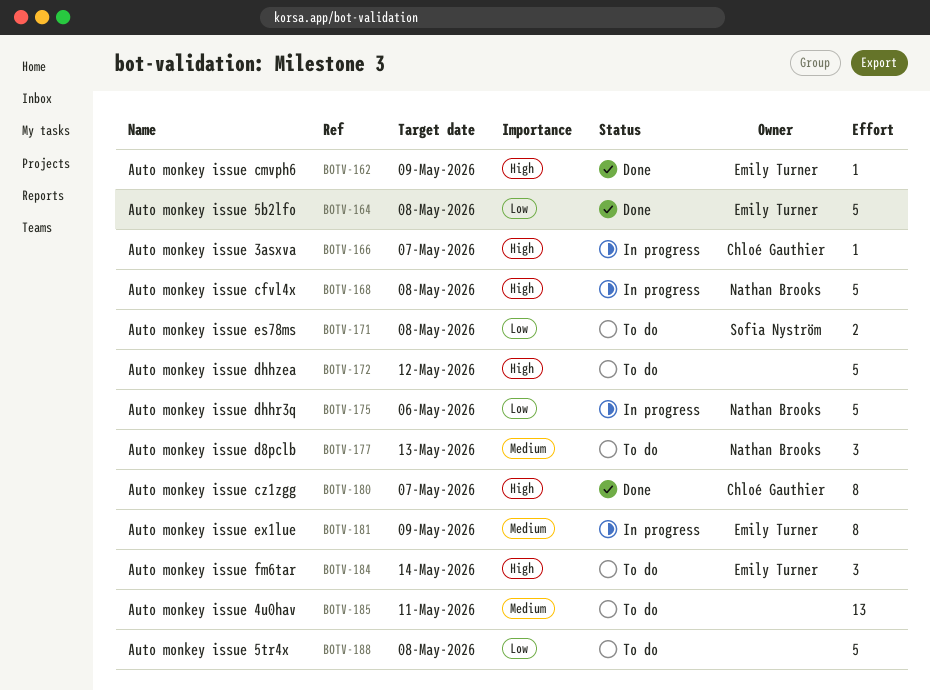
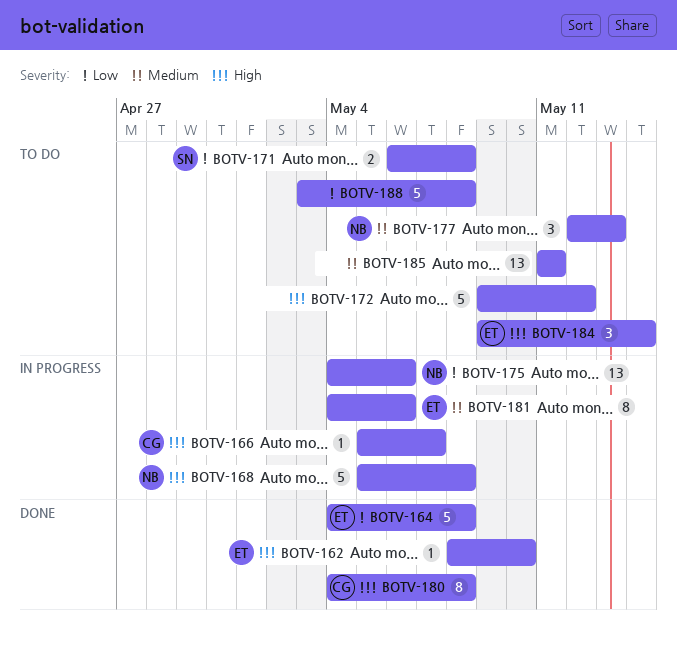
BOTV-162, due: May 9 -> May 10
BOTV-175, estimate: 5 -> 13
BOTV-180, due: May 7 -> May 8
BOTV-181, due: May 9 -> May 6

